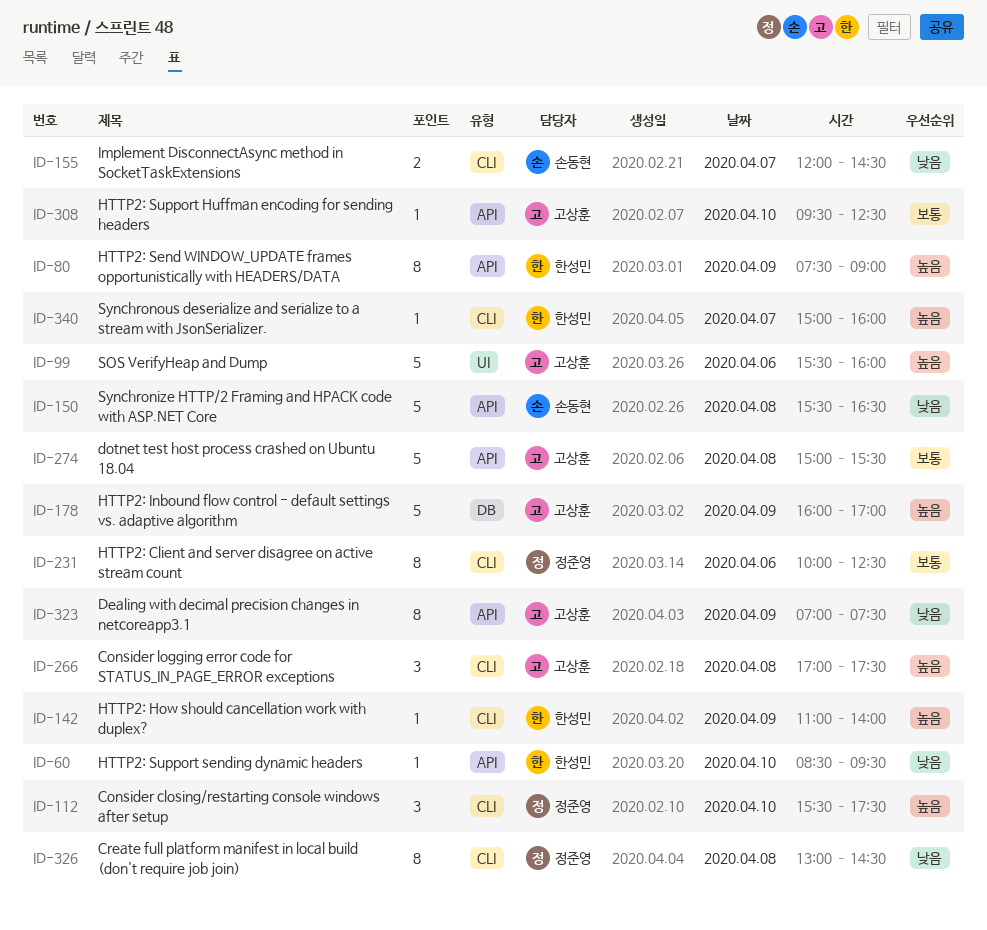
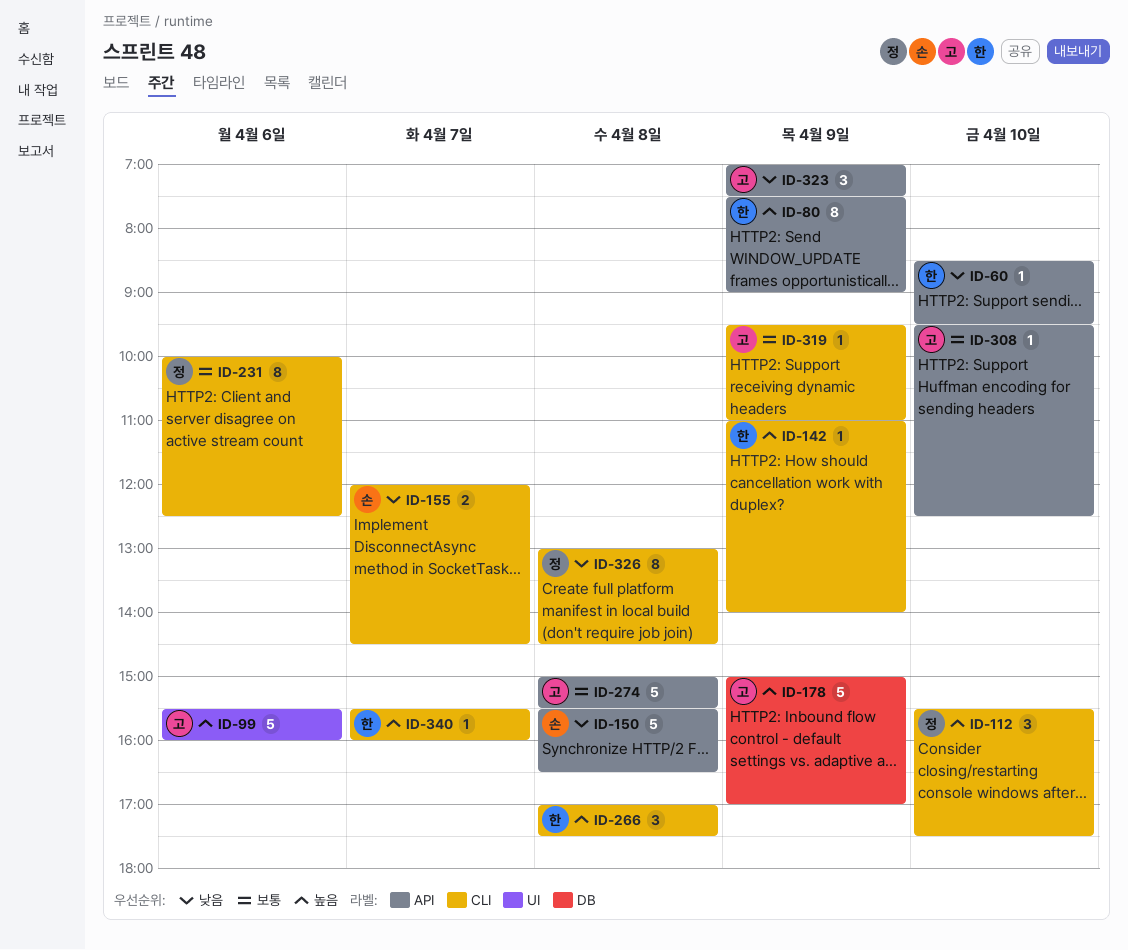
ID-178, begins: 16:00 -> 15:00
ID-266, owner: 고상훈 -> 한성민
ID-319: none -> present
ID-323, estimate: 8 -> 3
ID-340, begins: 15:00 -> 15:30

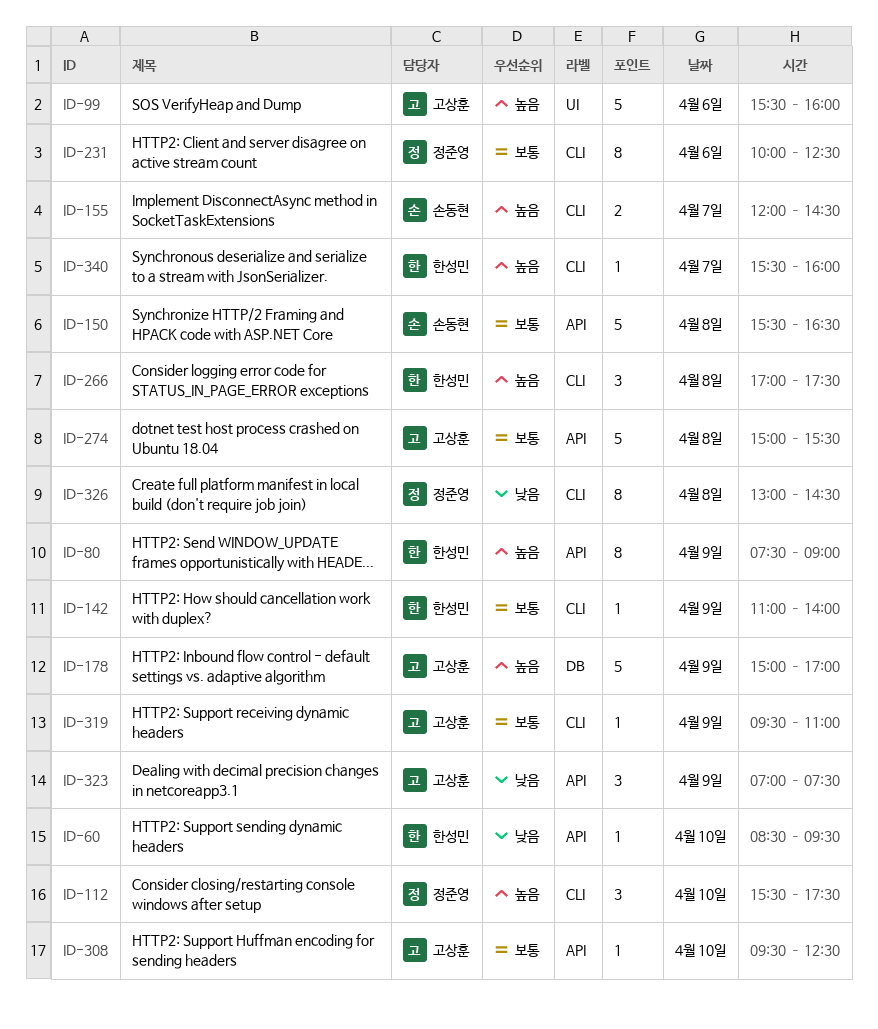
ID-142, priority: 높음 -> 보통
ID-150, priority: 낮음 -> 보통
ID-155, priority: 낮음 -> 높음

